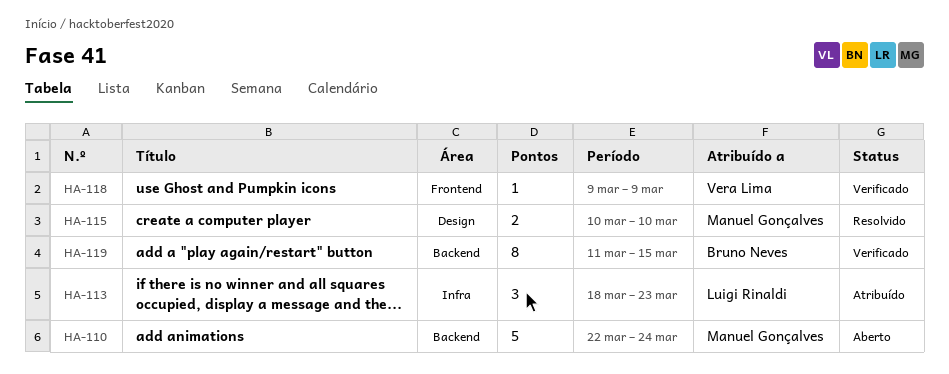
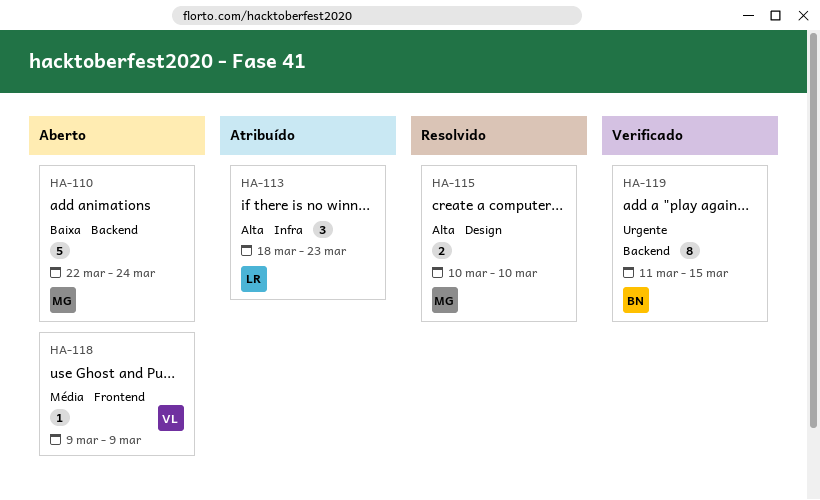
HA-118, status: Verificado -> Aberto

